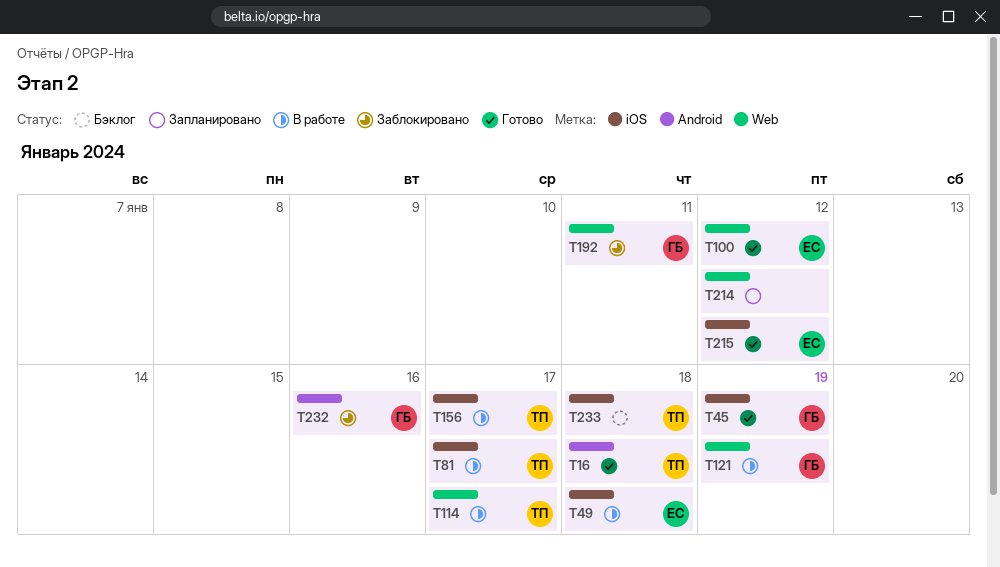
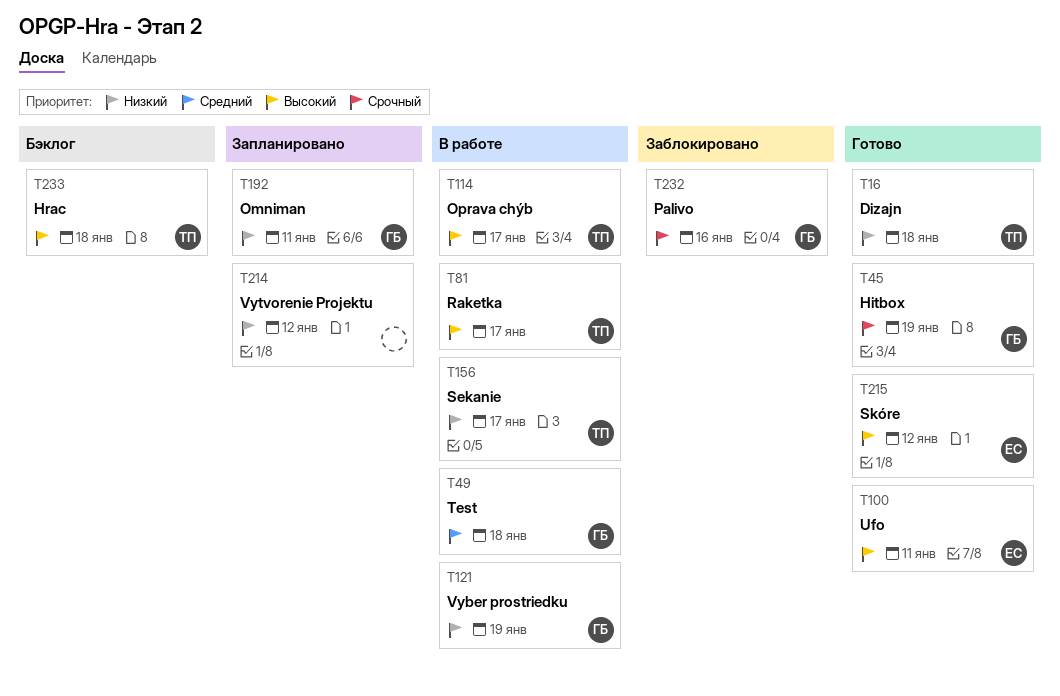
T49, owner: ЕС -> ГБ
T100, due: Jan 12 -> Jan 11
T192, status: Заблокировано -> Запланировано

